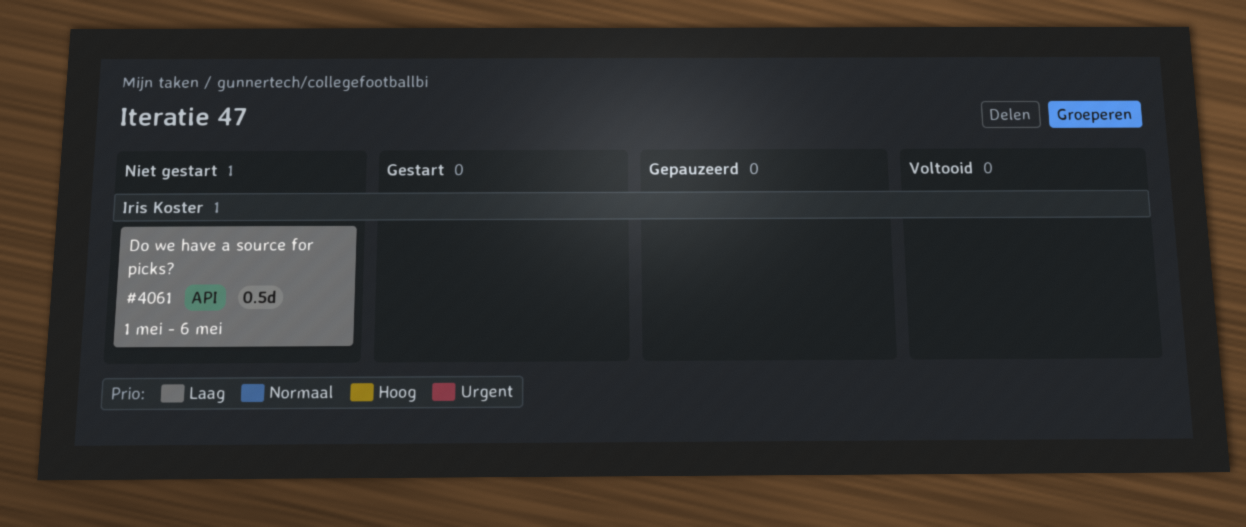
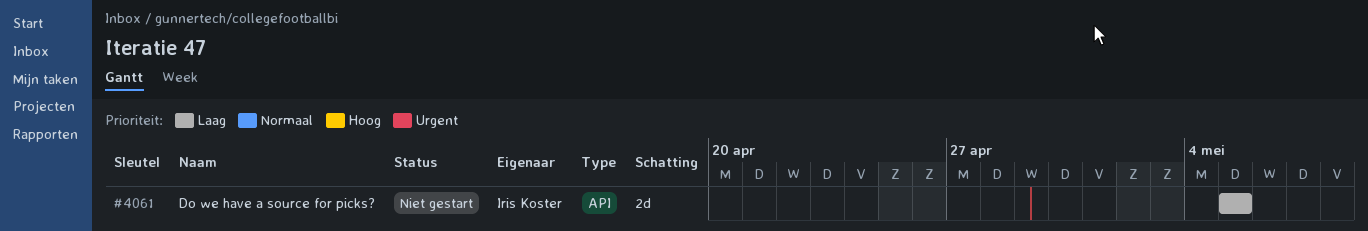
#4061, estimate: 0.5d -> 2d
#4061, start: May 1 -> May 5
#4061, due: May 6 -> May 5

